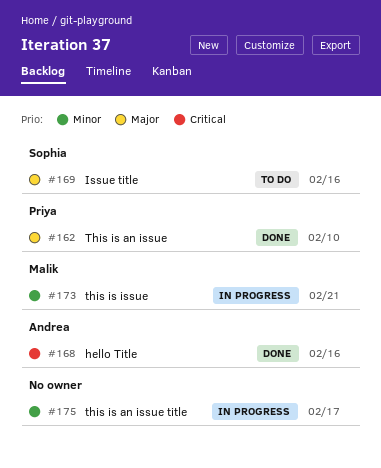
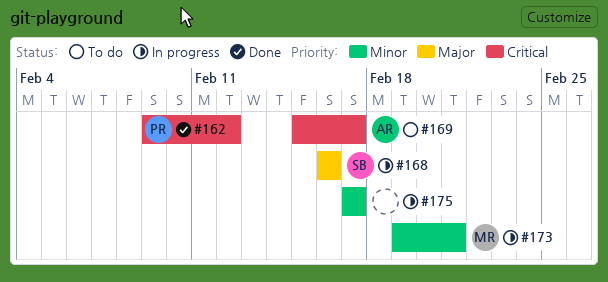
#162, priority: Major -> Critical
#162, due: Feb 10 -> Feb 12
#168, status: Done -> In progress
#168, owner: Andrea -> Sophia
#168, priority: Critical -> Major
#169, owner: Sophia -> Andrea
#169, priority: Major -> Critical
#169, due: Feb 16 -> Feb 17

